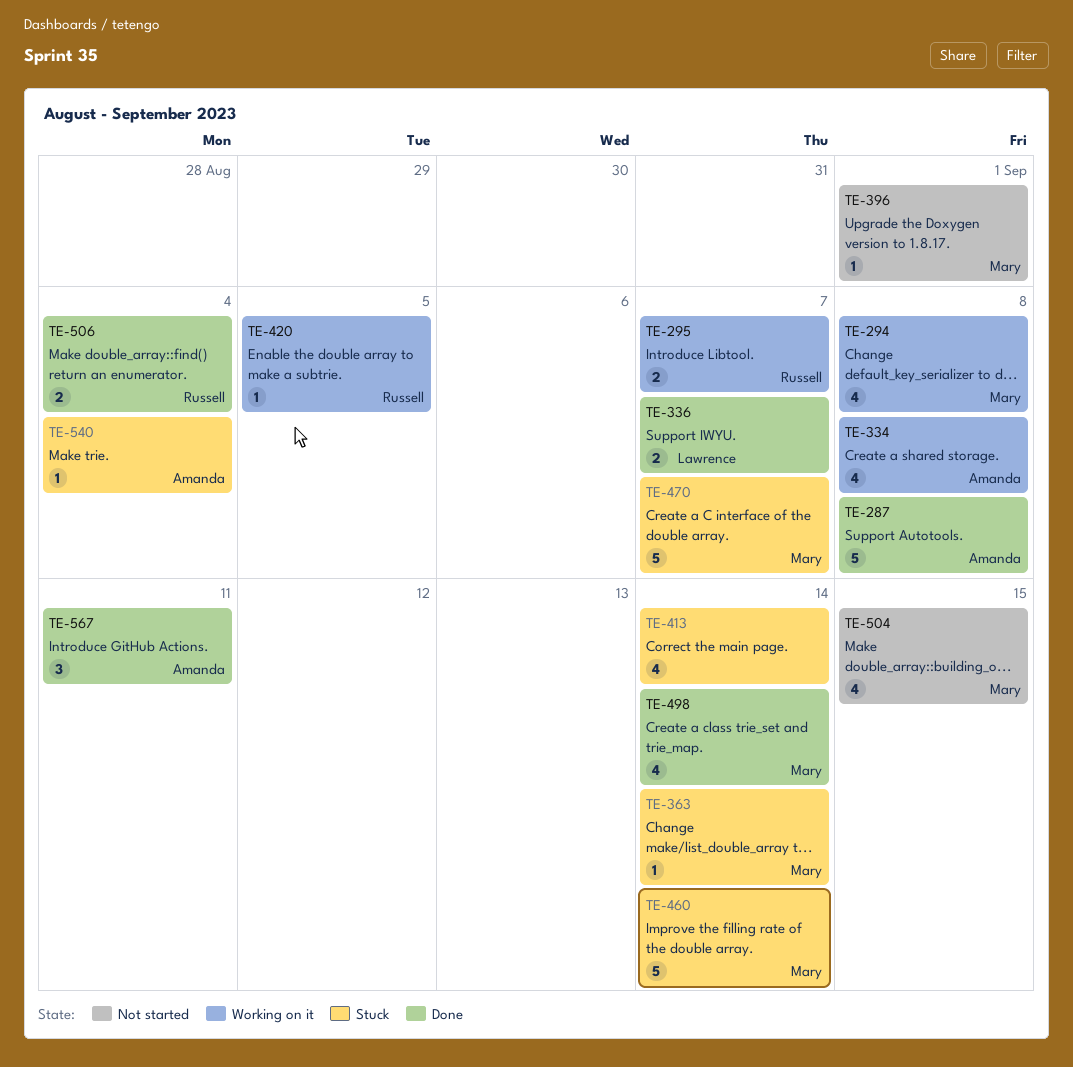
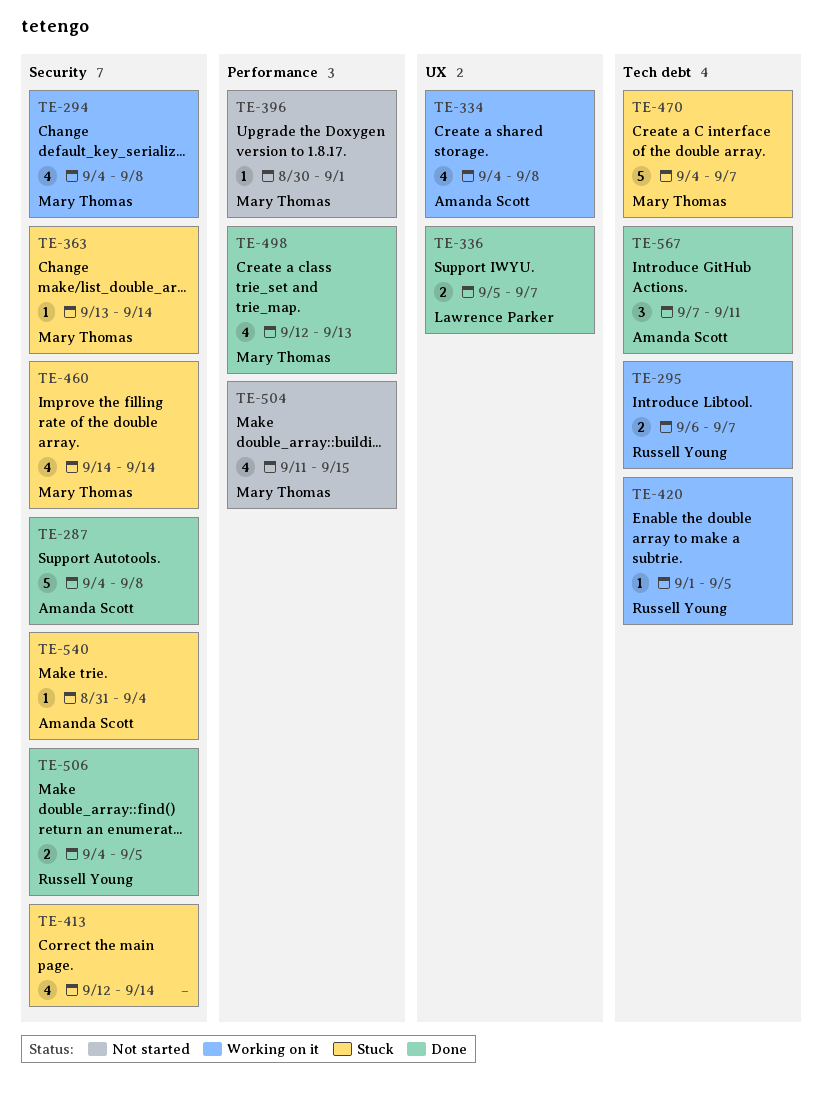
TE-460, estimate: 5 -> 4
TE-498, due: Sep 14 -> Sep 13
TE-506, due: Sep 4 -> Sep 5

